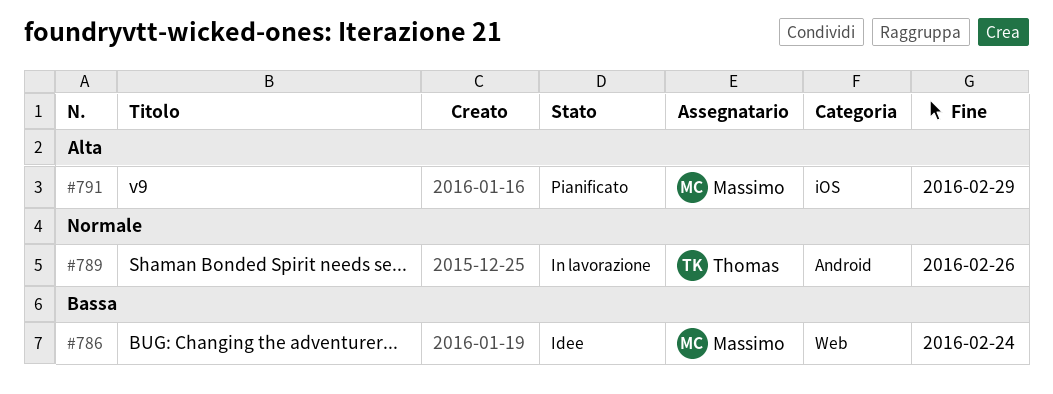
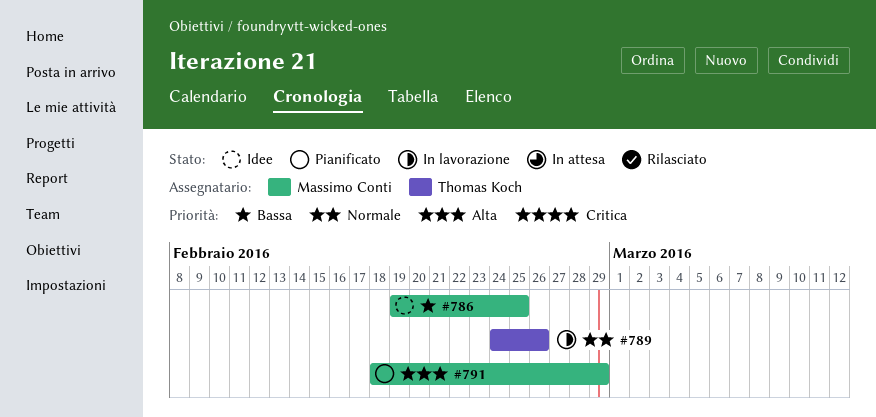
#786, due: Feb 24 -> Feb 25

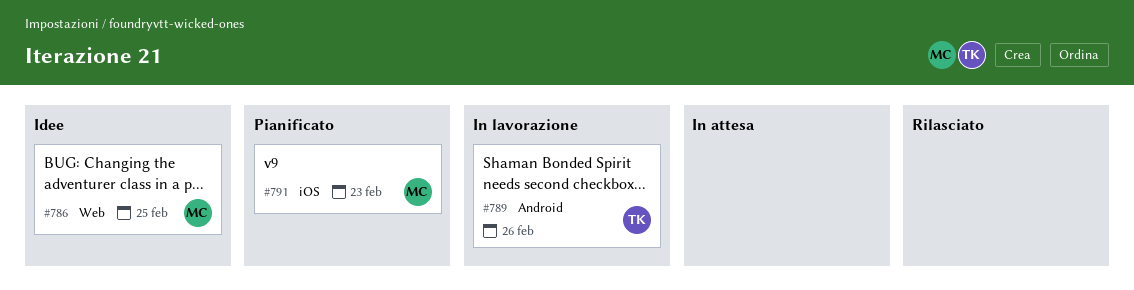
#791, due: Feb 29 -> Feb 23

